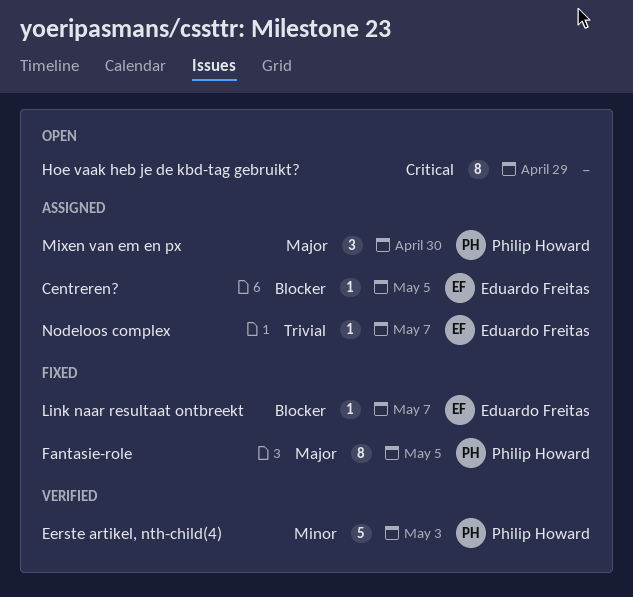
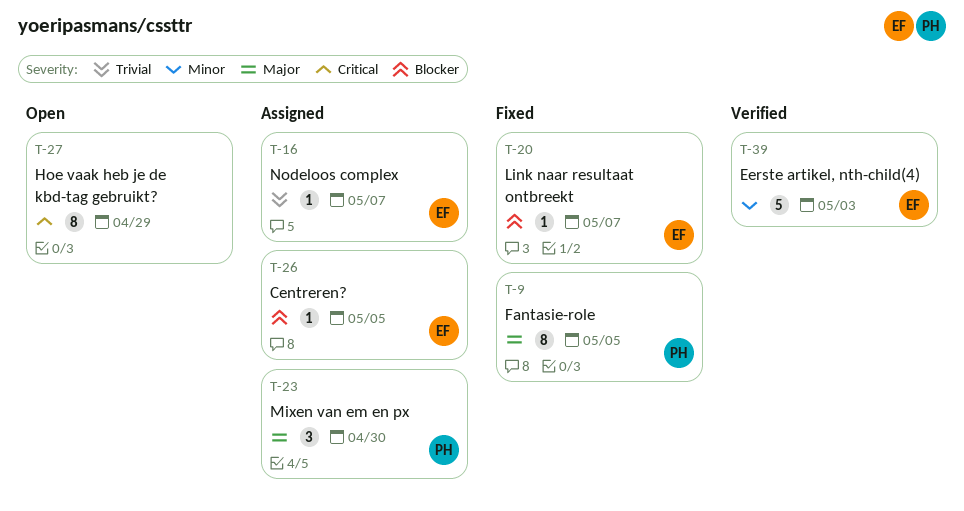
Eerste artikel, nth-child(4), owner: Philip Howard -> Eduardo Freitas

